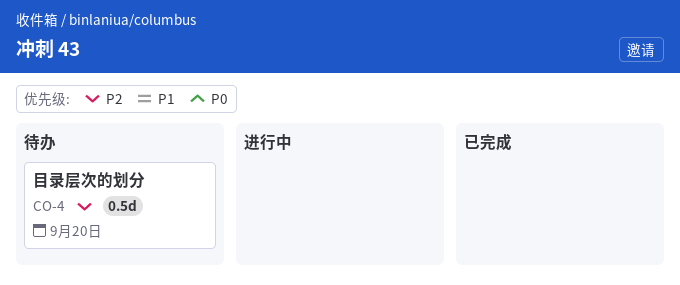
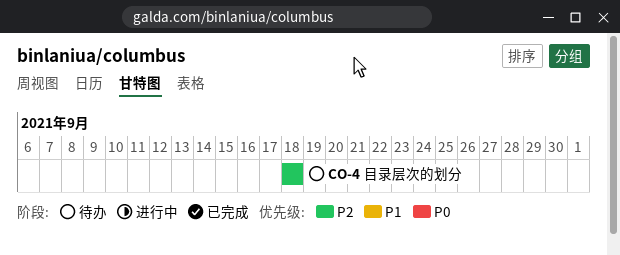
CO-4, due: Sep 20 -> Sep 18

